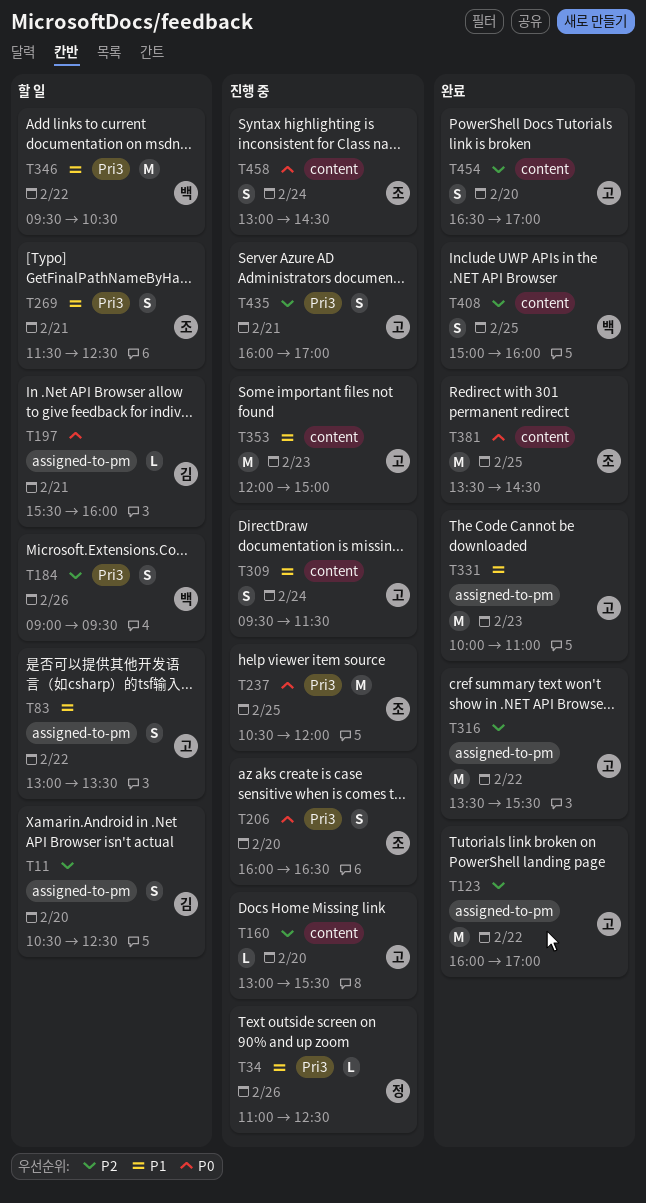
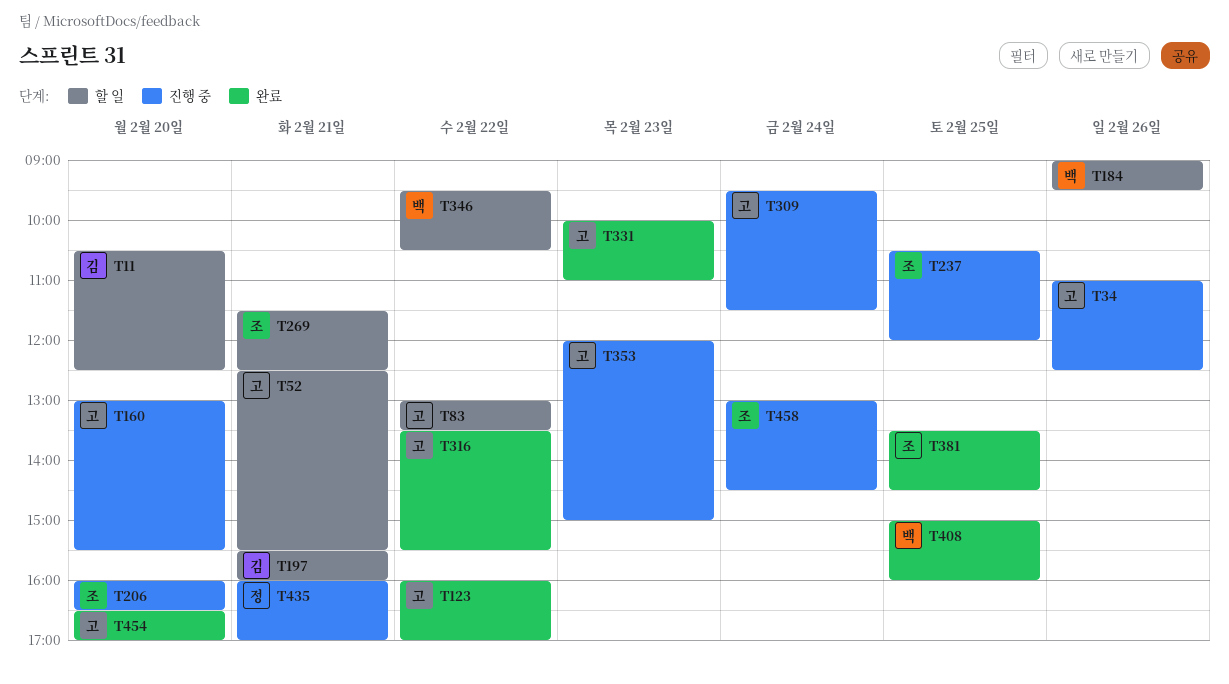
T34, owner: 정 -> 고
T52: none -> present
T435, owner: 고 -> 정

